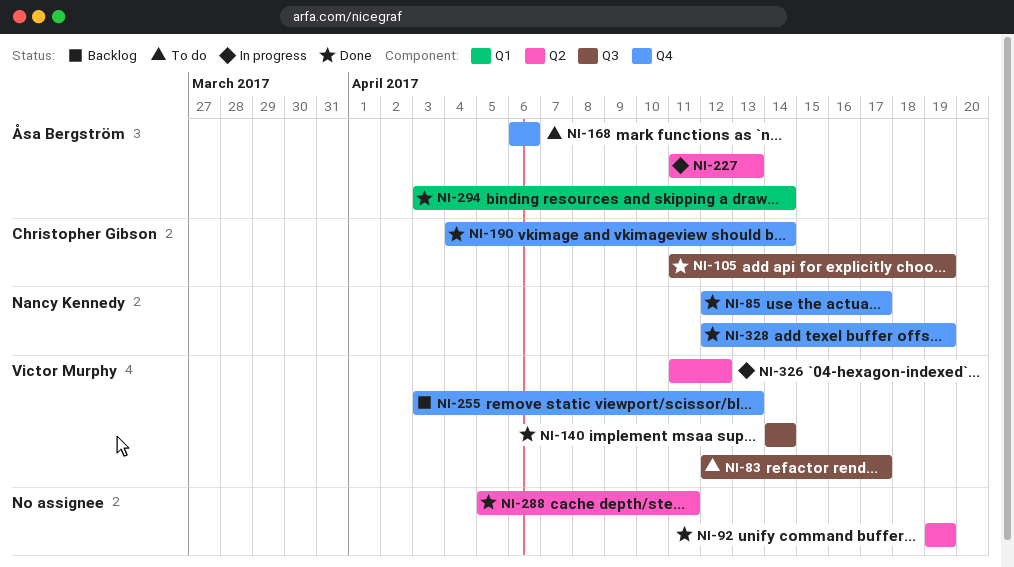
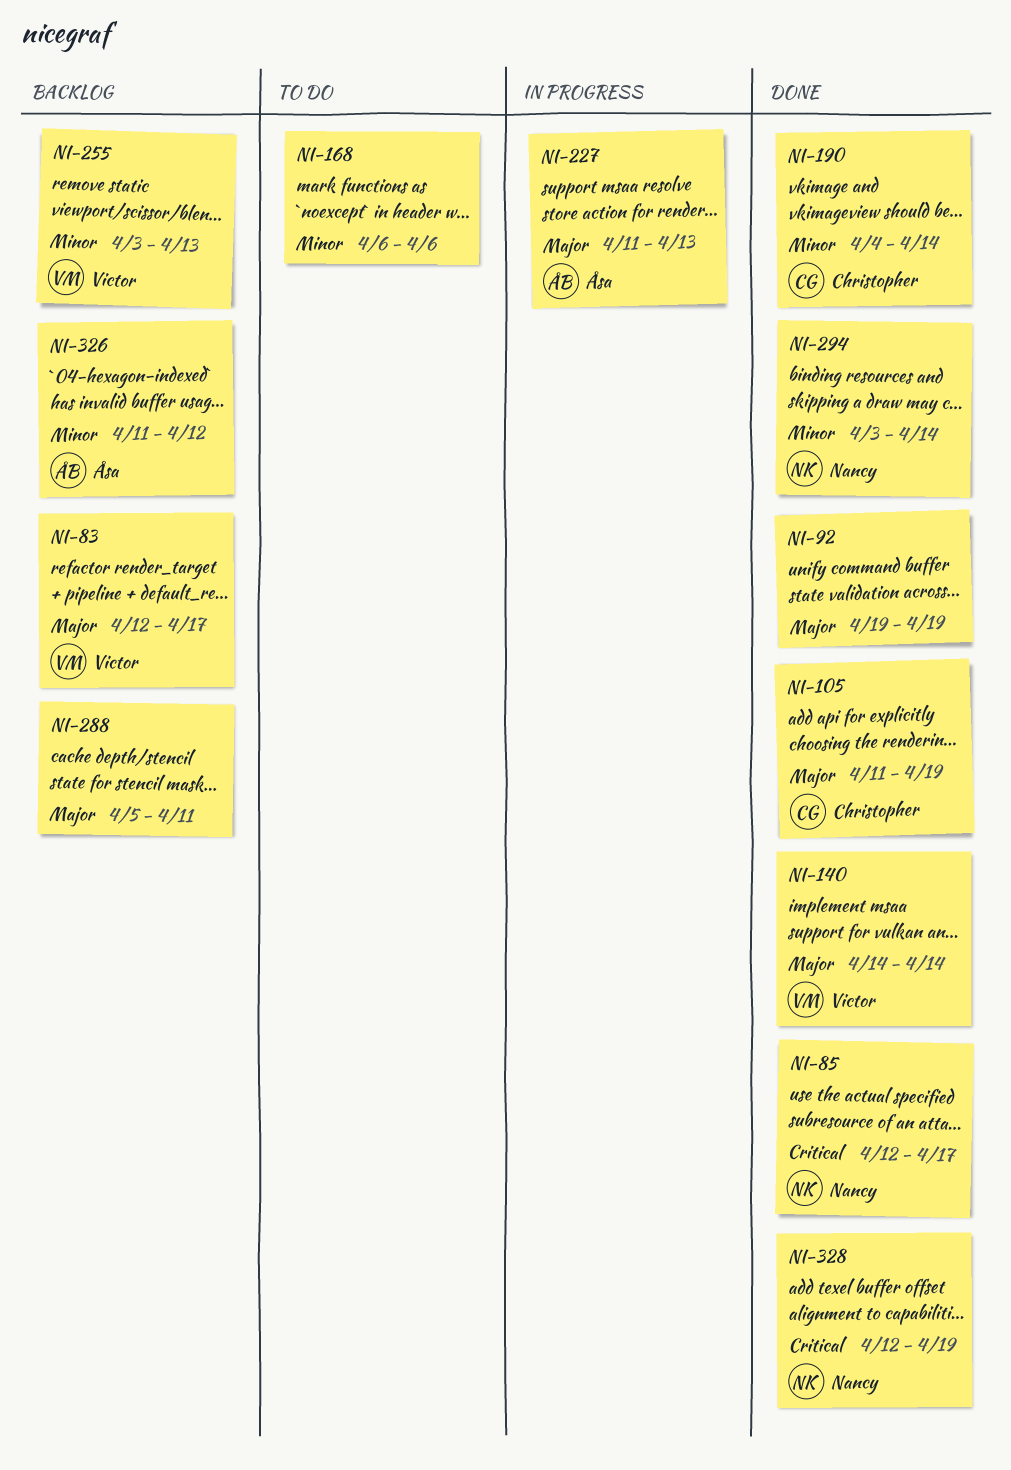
NI-83, status: To do -> Backlog
NI-168, owner: Åsa Bergström -> none
NI-288, status: Done -> Backlog
NI-294, owner: Åsa Bergström -> Nancy Kennedy
NI-326, status: In progress -> Backlog
NI-326, owner: Victor Murphy -> Åsa Bergström

